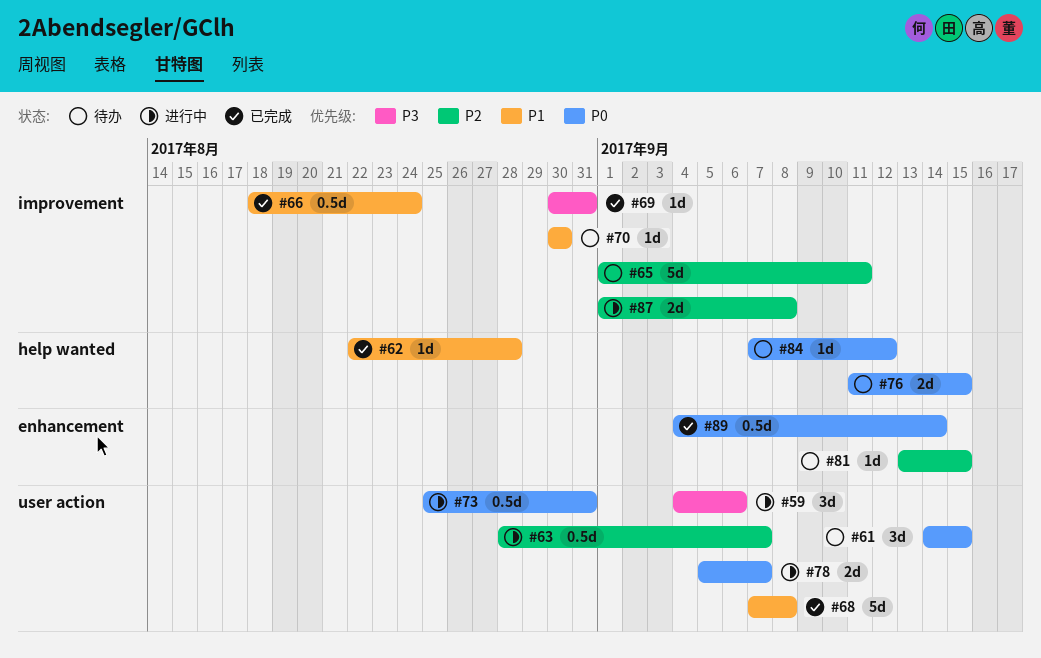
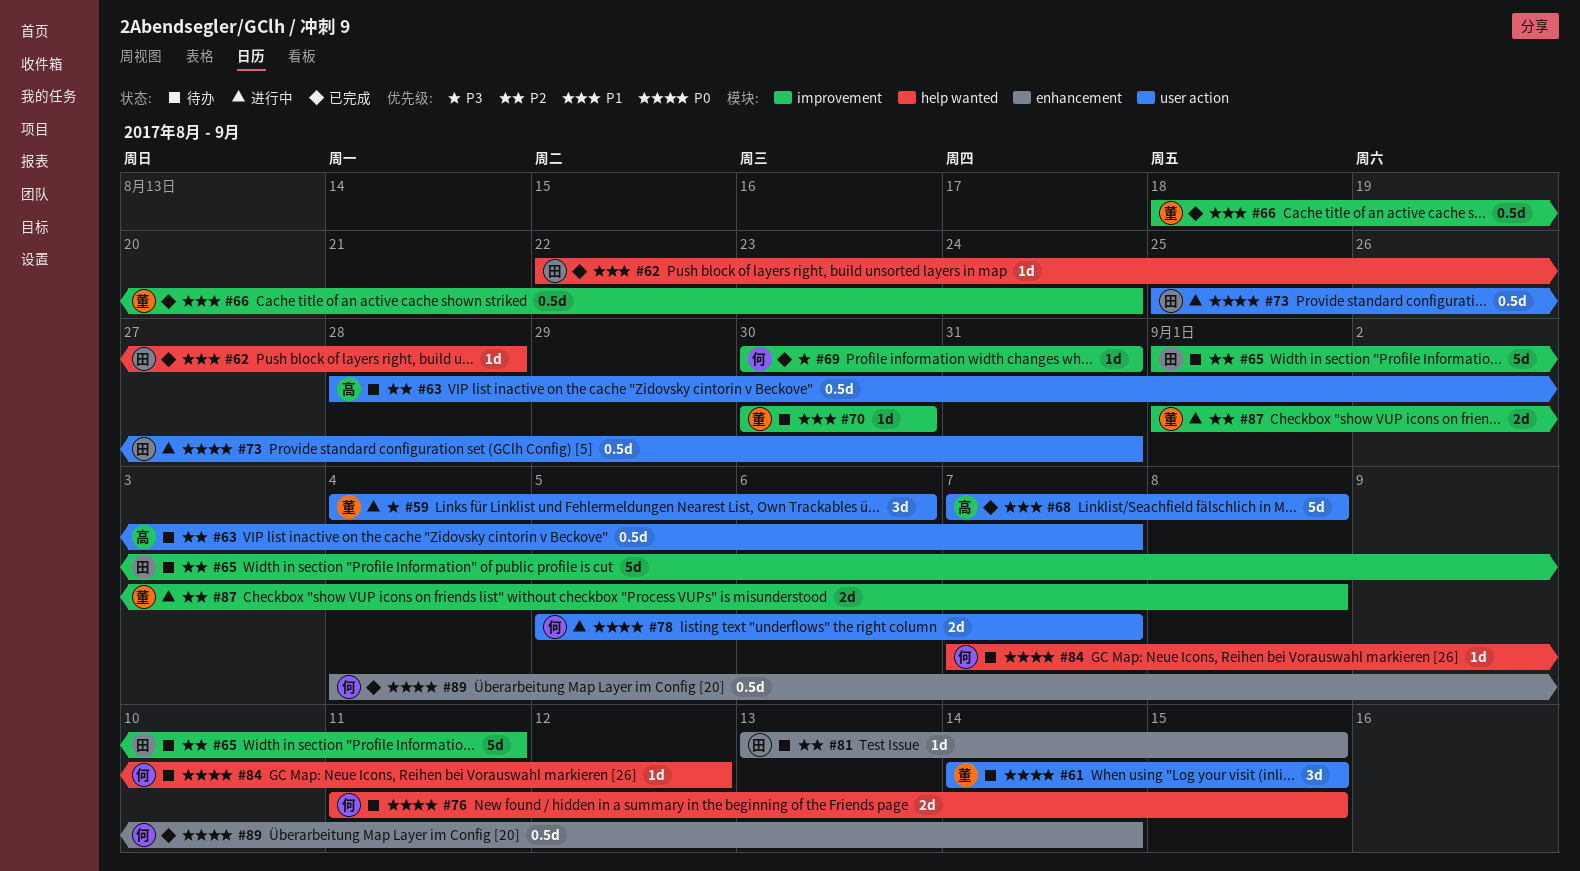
#63, status: 进行中 -> 待办

